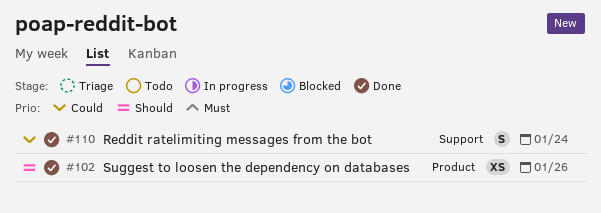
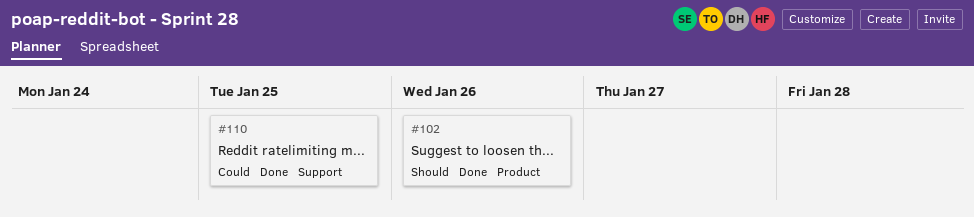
#110, due: Jan 24 -> Jan 25

